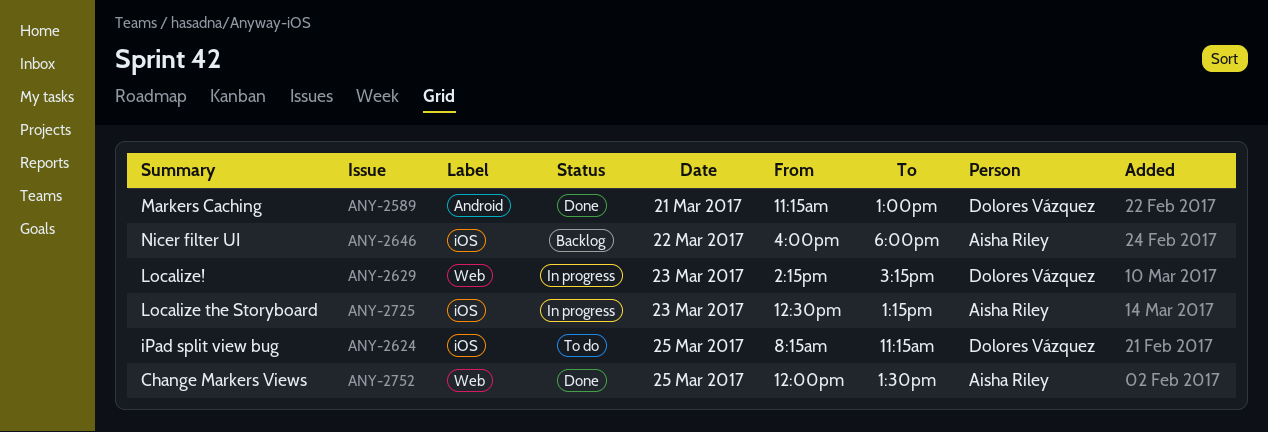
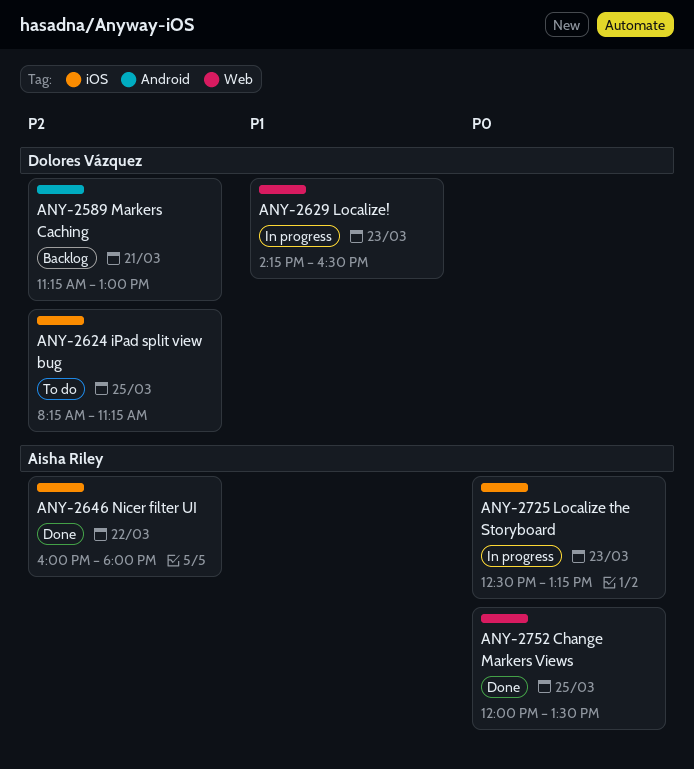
ANY-2589, status: Done -> Backlog
ANY-2629, ends: 15:15 -> 16:30
ANY-2646, status: Backlog -> Done

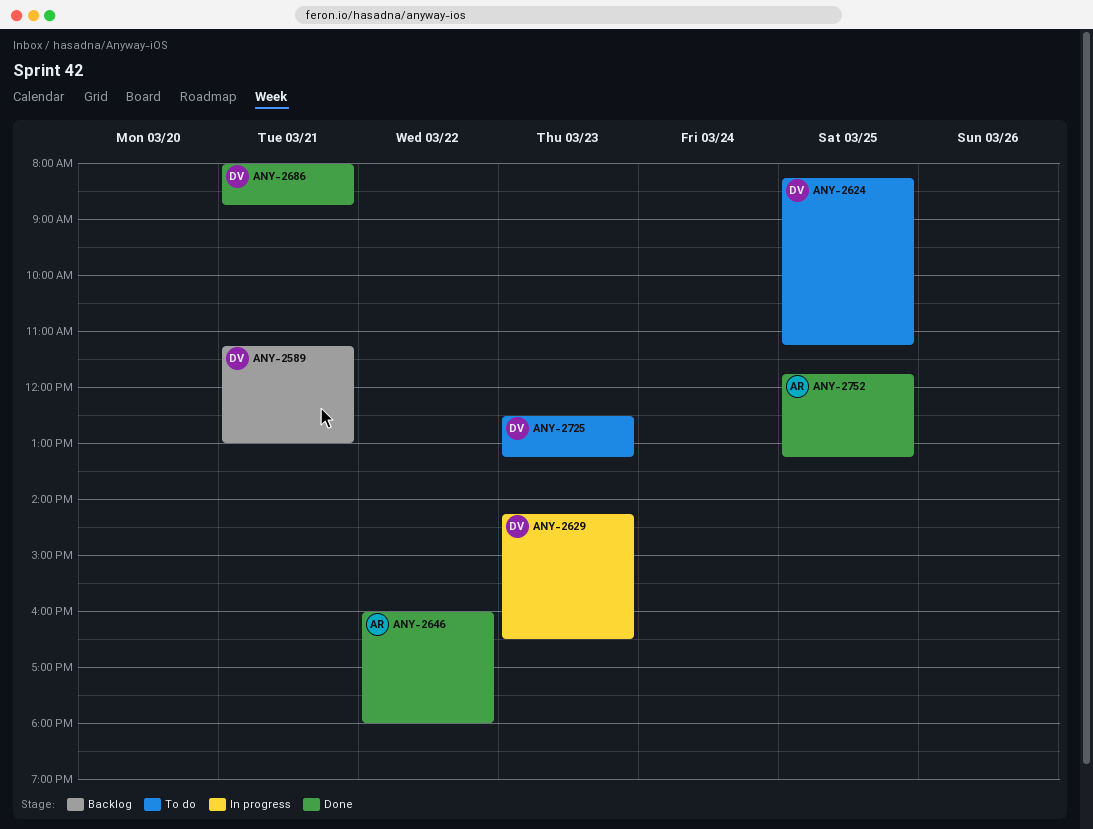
ANY-2686: none -> present
ANY-2725, status: In progress -> To do
ANY-2725, owner: Aisha Riley -> Dolores Vázquez
ANY-2752, begins: 12:00 -> 11:45
ANY-2752, ends: 13:30 -> 13:15

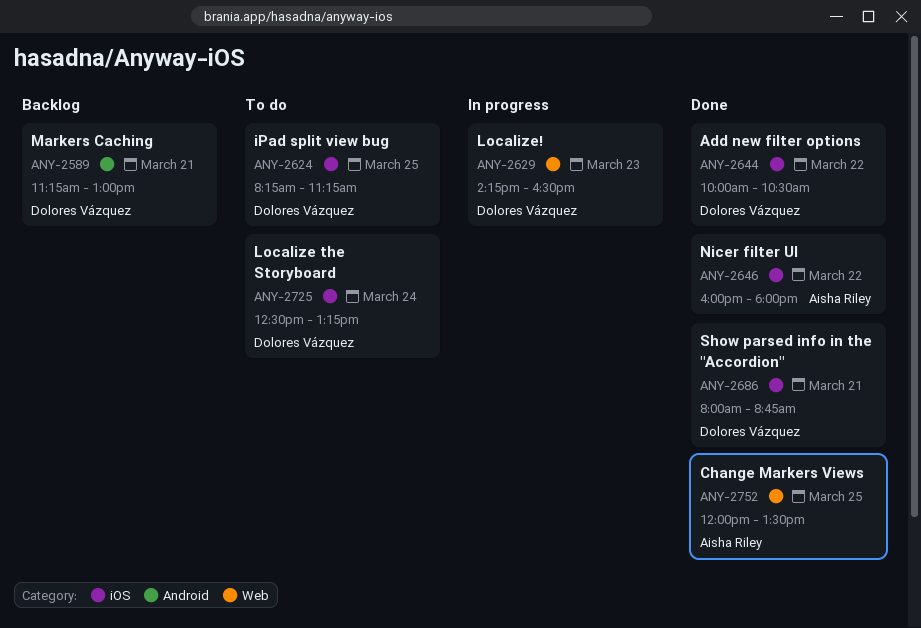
ANY-2644: none -> present
ANY-2725, day: Mar 23 -> Mar 24
ANY-2752, begins: 11:45 -> 12:00
ANY-2752, ends: 13:15 -> 13:30

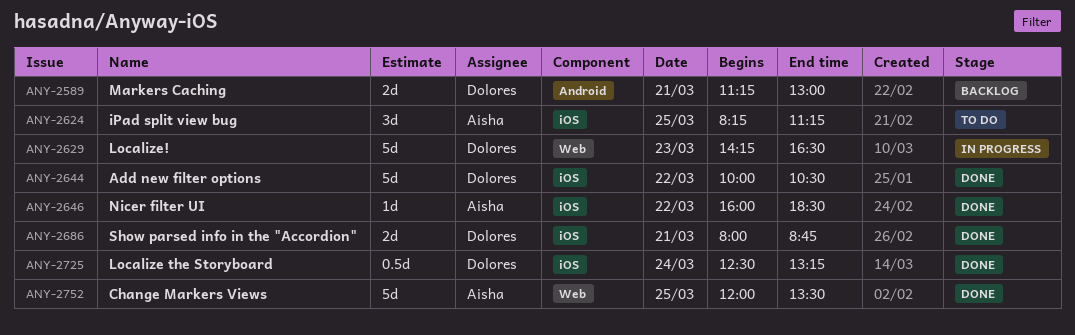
ANY-2624, owner: Dolores Vázquez -> Aisha Riley
ANY-2646, ends: 18:00 -> 18:30
ANY-2725, status: To do -> Done

